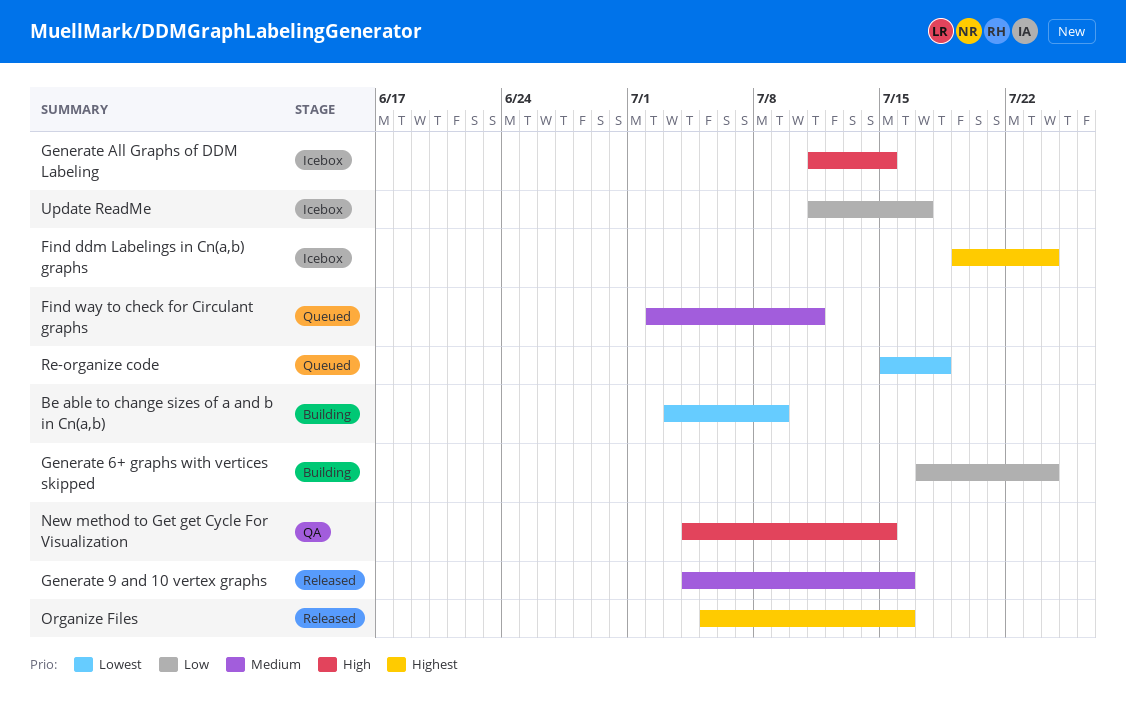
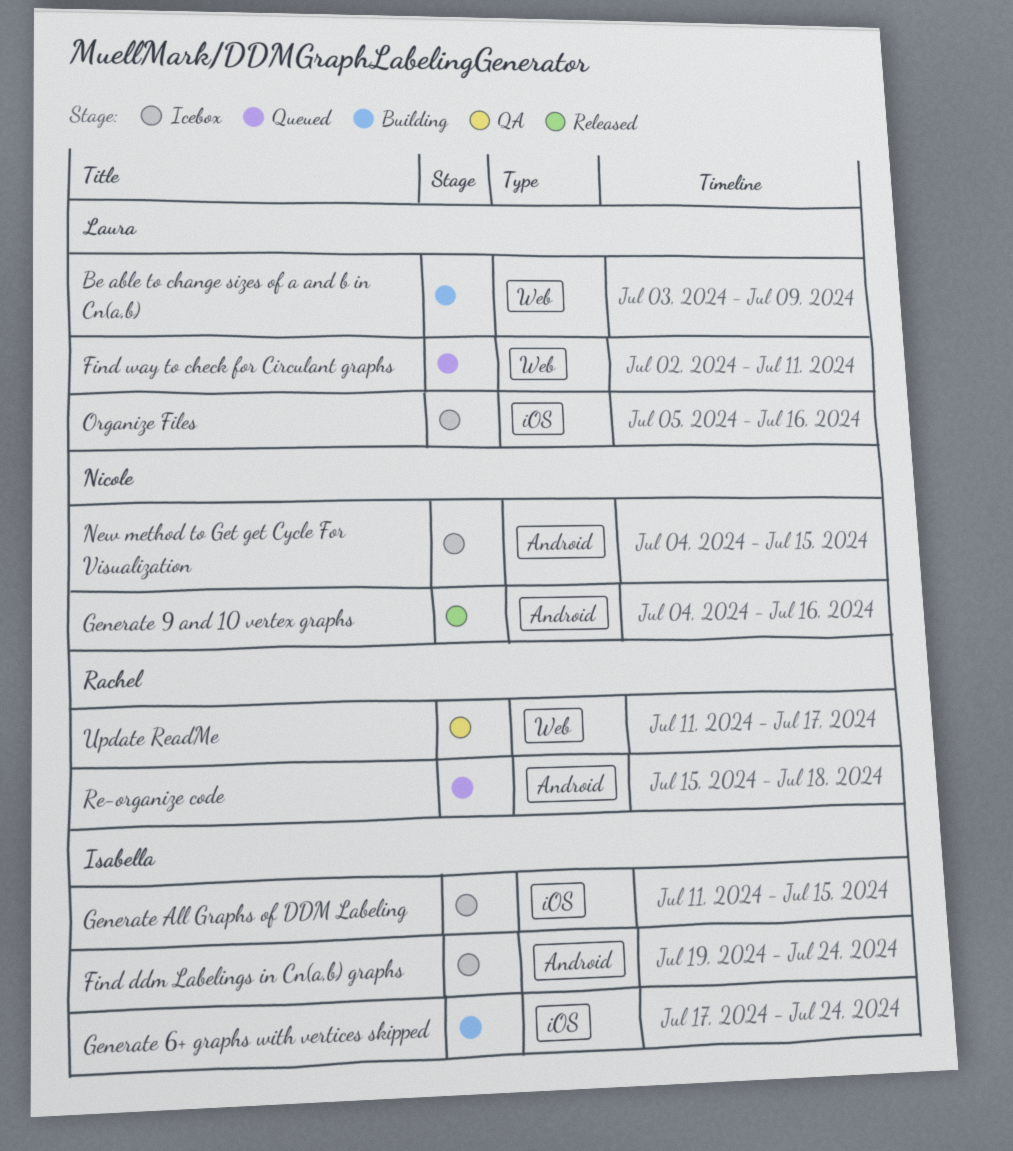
New method to Get get Cycle For Visualization, status: QA -> Icebox
Organize Files, status: Released -> Icebox
Update ReadMe, status: Icebox -> QA

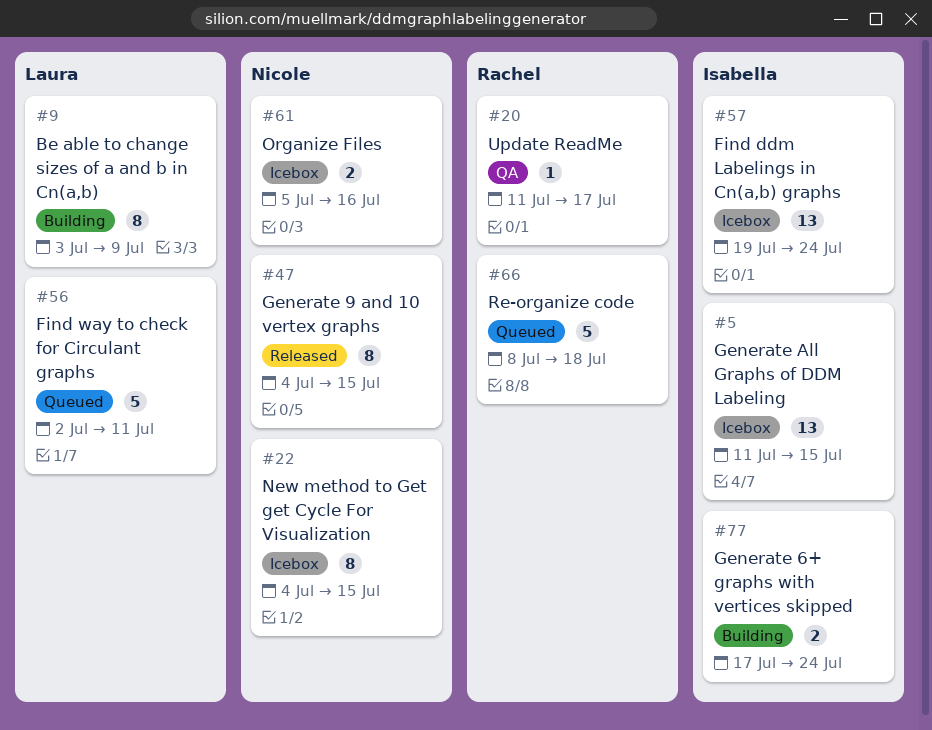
Generate 9 and 10 vertex graphs, due: Jul 16 -> Jul 15
Organize Files, owner: Laura -> Nicole
Re-organize code, start: Jul 15 -> Jul 8

